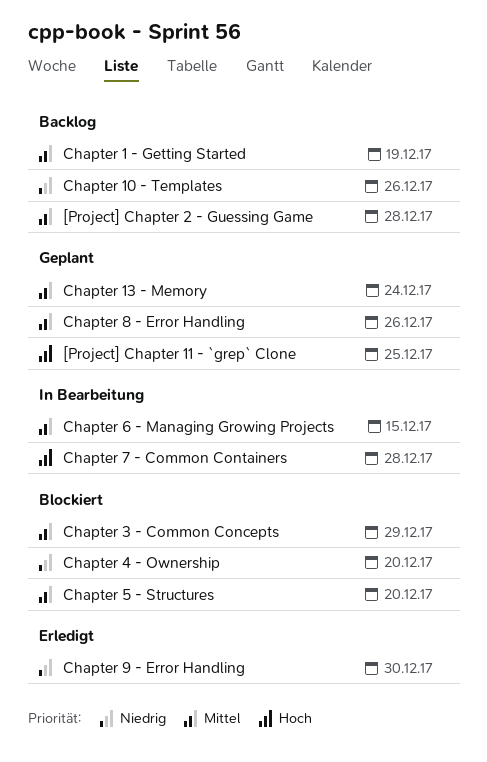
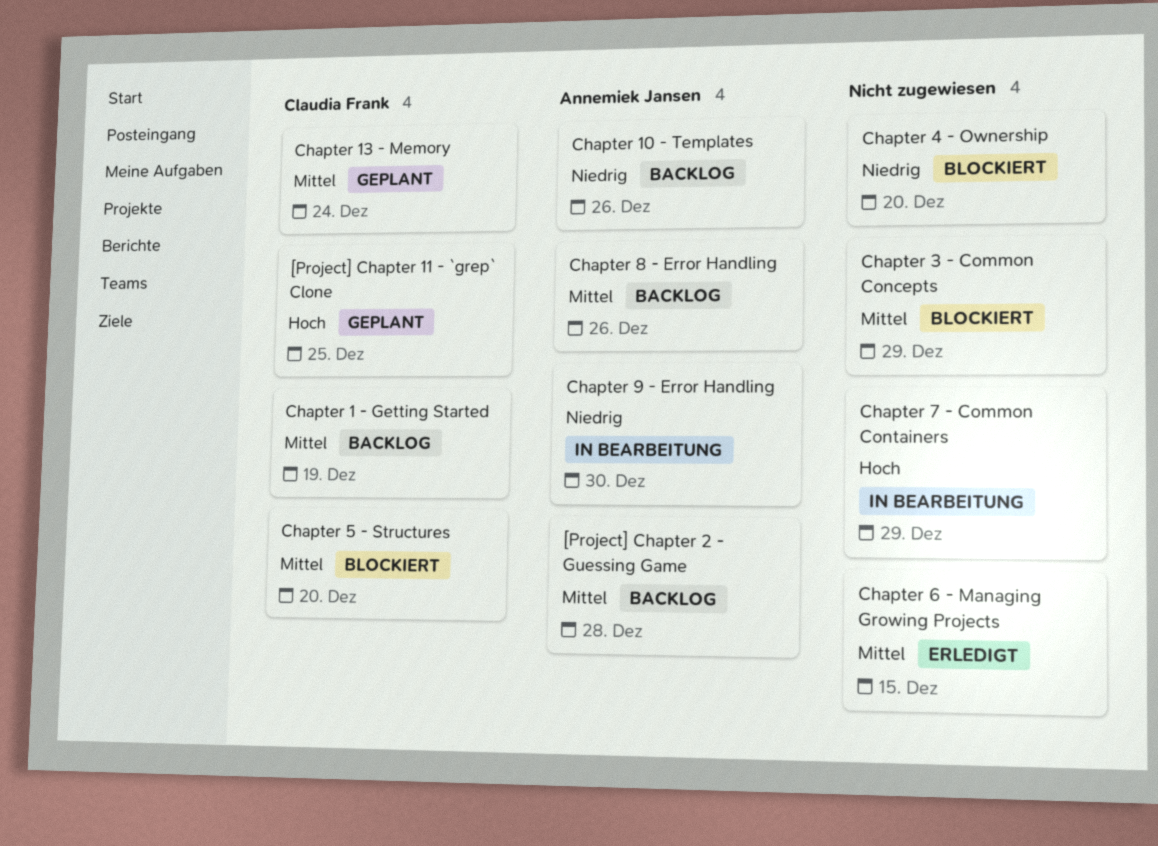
Chapter 6 - Managing Growing Projects, status: In Bearbeitung -> Erledigt
Chapter 7 - Common Containers, due: Dec 28 -> Dec 29
Chapter 8 - Error Handling, status: Geplant -> Backlog
Chapter 9 - Error Handling, status: Erledigt -> In Bearbeitung

